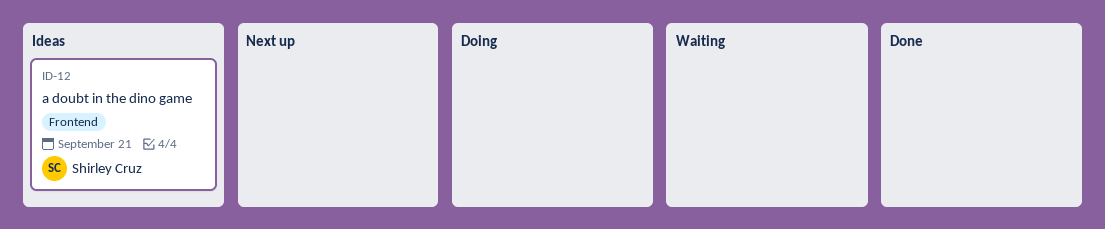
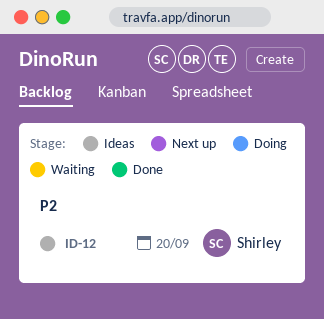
ID-12, due: Sep 21 -> Sep 20

